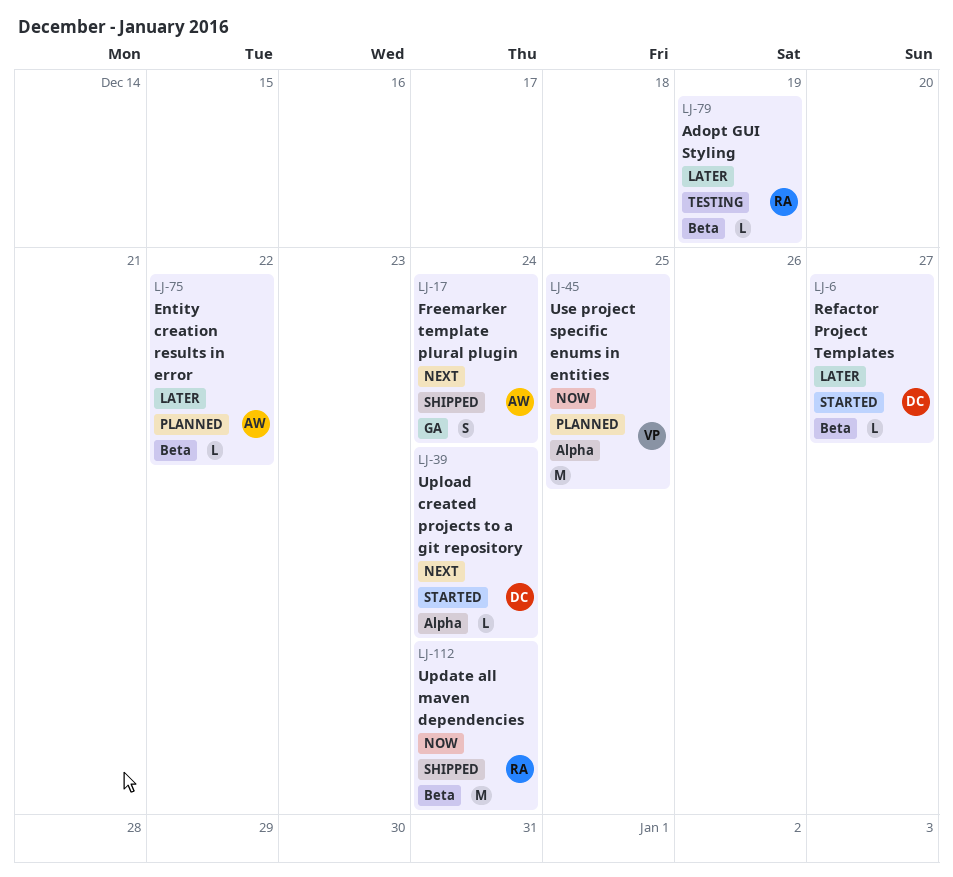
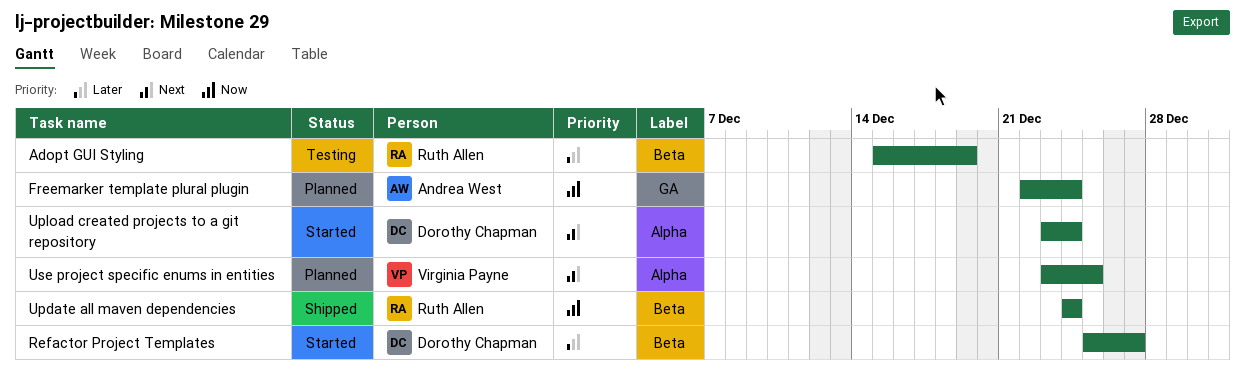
Entity creation results in error: present -> none
Freemarker template plural plugin, status: Shipped -> Planned
Freemarker template plural plugin, priority: Next -> Now
Use project specific enums in entities, priority: Now -> Next

